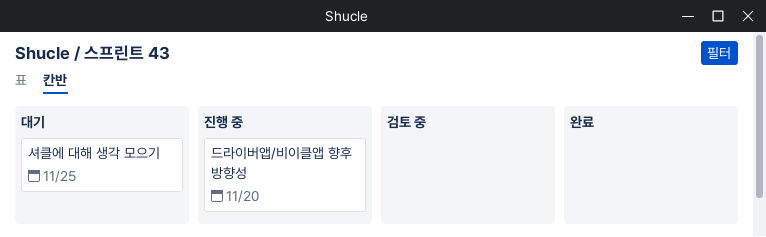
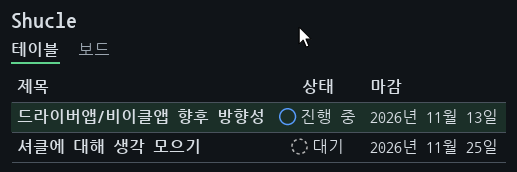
드라이버앱/비이클앱 향후 방향성, due: Nov 20 -> Nov 13

